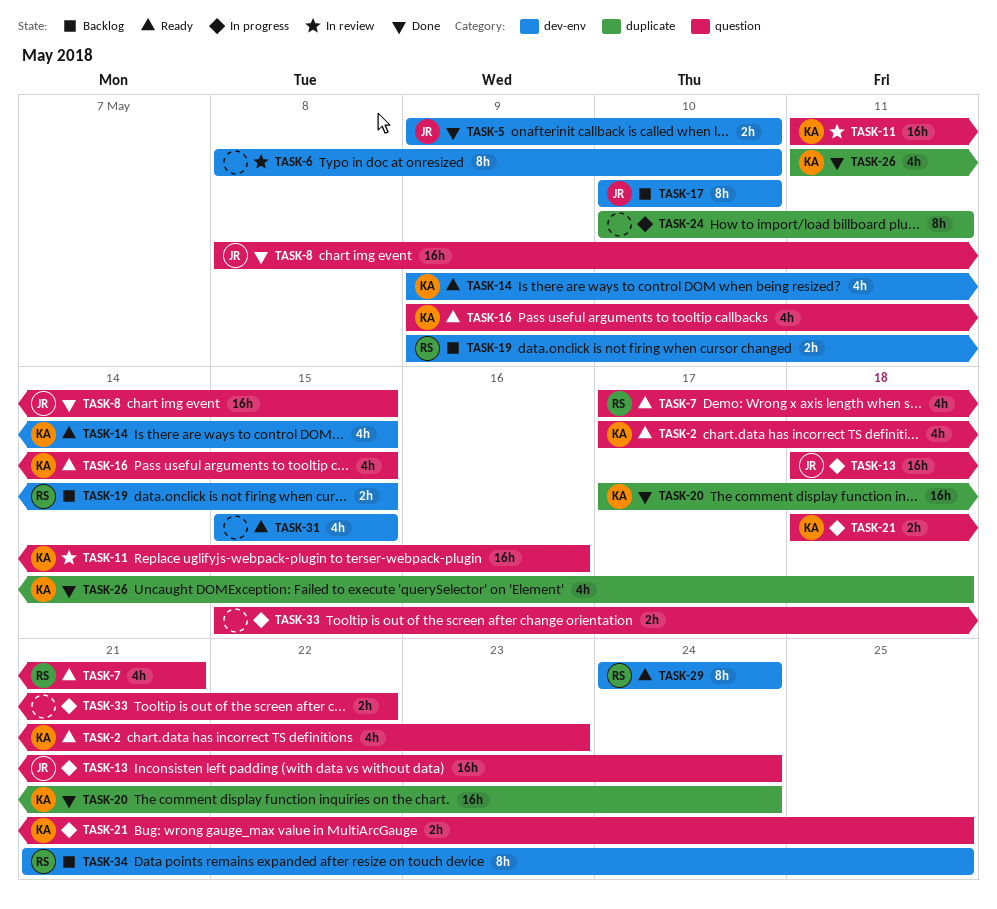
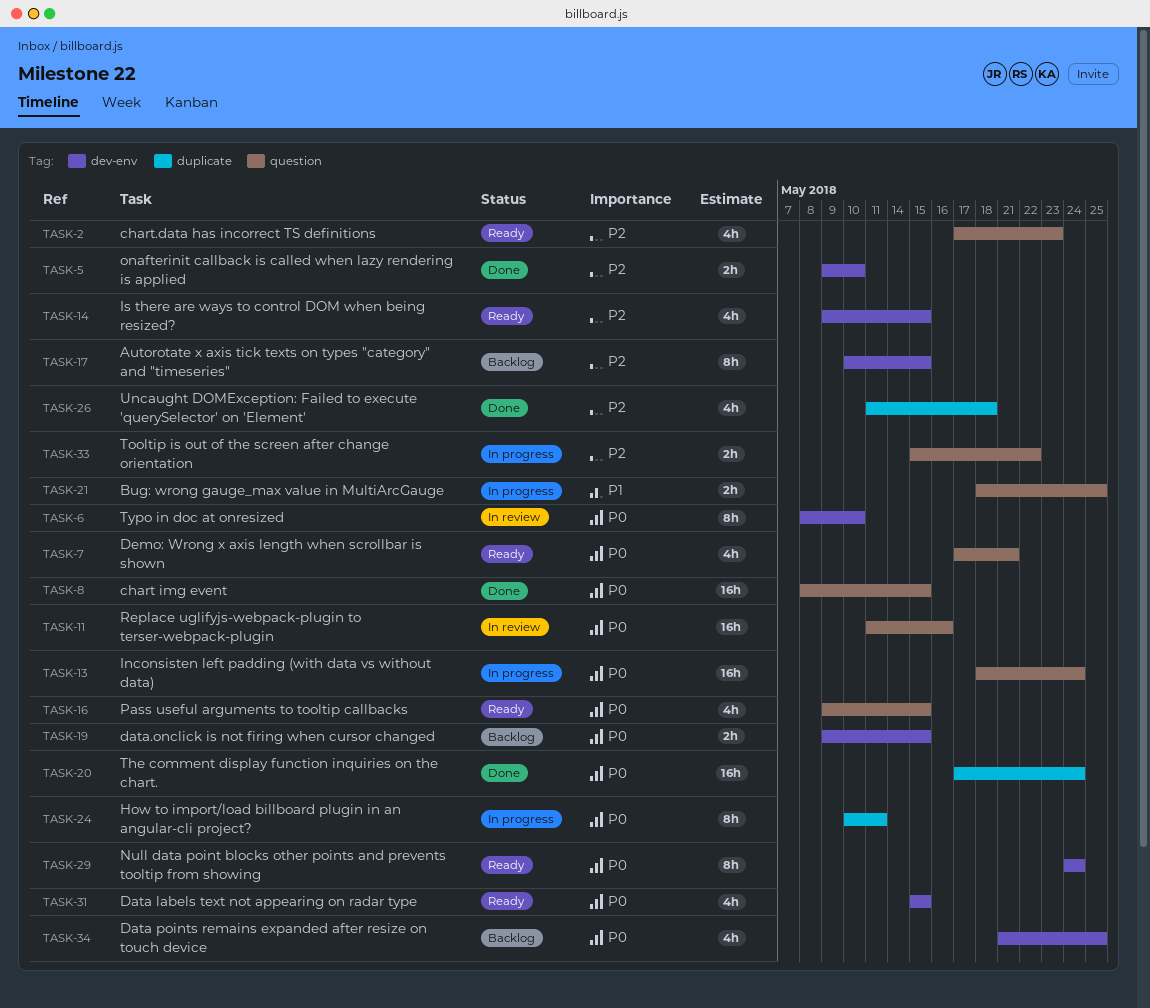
TASK-17, due: May 10 -> May 15
TASK-34, estimate: 8h -> 4h

